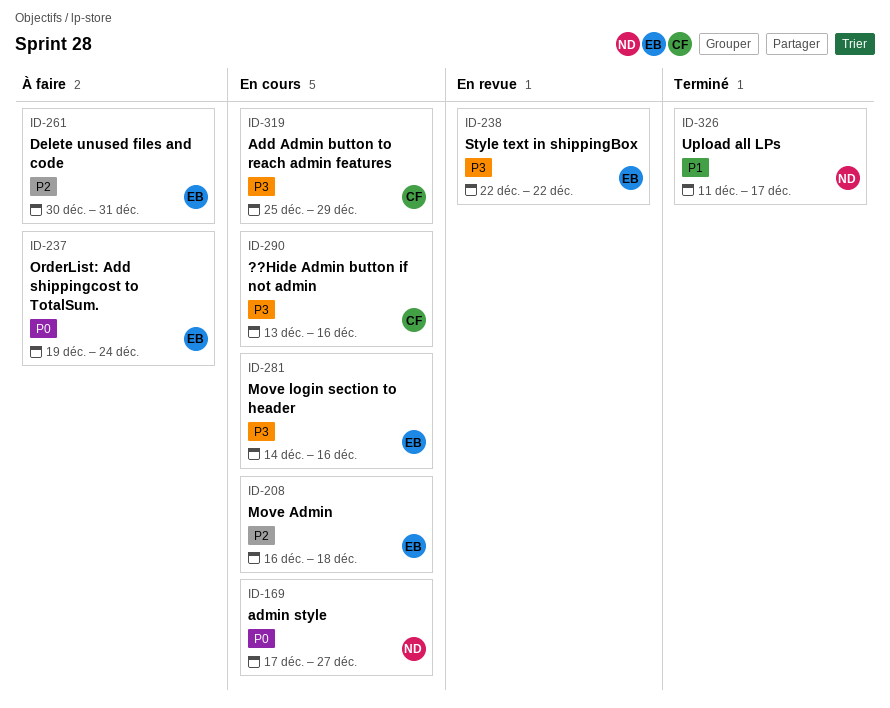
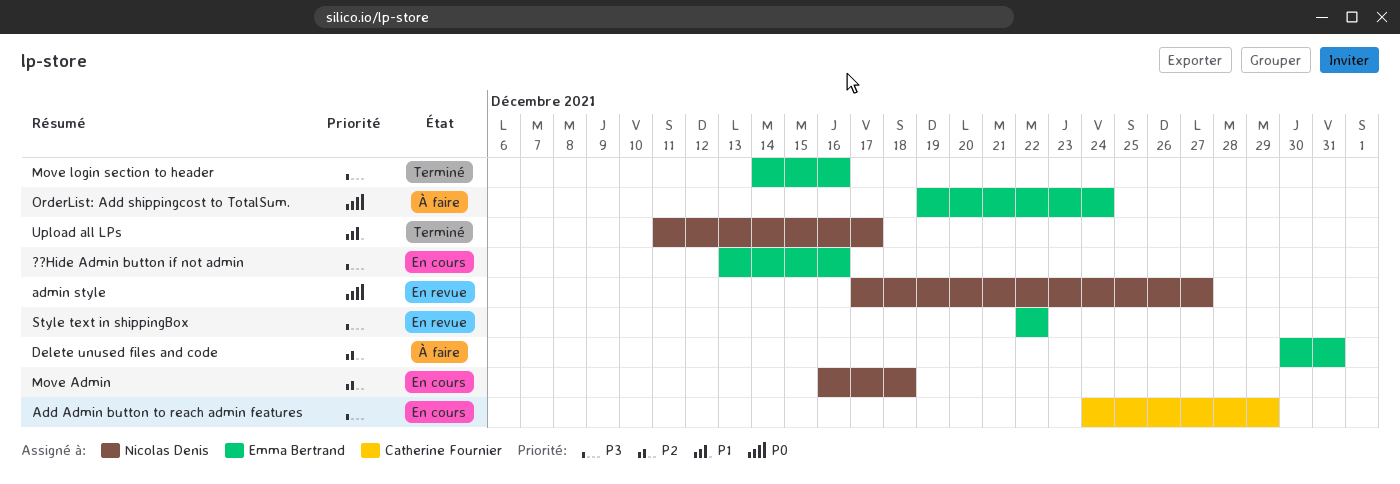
??Hide Admin button if not admin, owner: Catherine Fournier -> Emma Bertrand
Add Admin button to reach admin features, start: Dec 25 -> Dec 24
admin style, status: En cours -> En revue
Move Admin, owner: Emma Bertrand -> Nicolas Denis
Move login section to header, status: En cours -> Terminé

